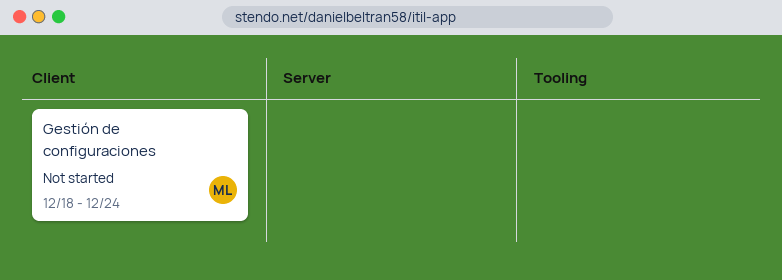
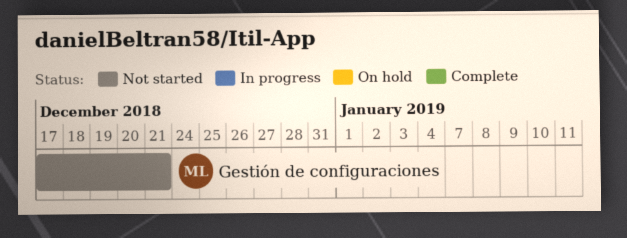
Gestión de configuraciones, start: Dec 18 -> Dec 17
Gestión de configuraciones, due: Dec 24 -> Dec 21

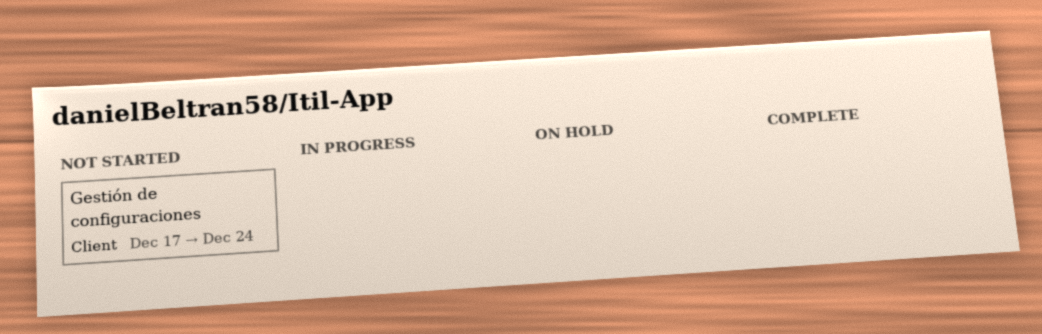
Gestión de configuraciones, due: Dec 21 -> Dec 24

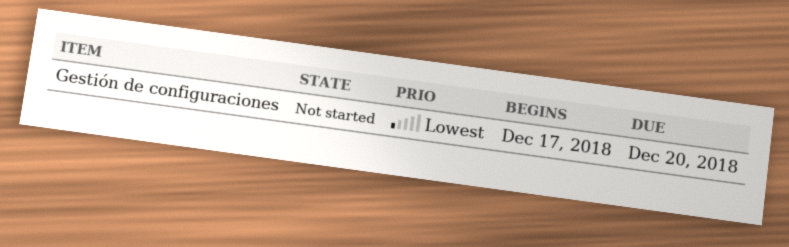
Gestión de configuraciones, due: Dec 24 -> Dec 20

